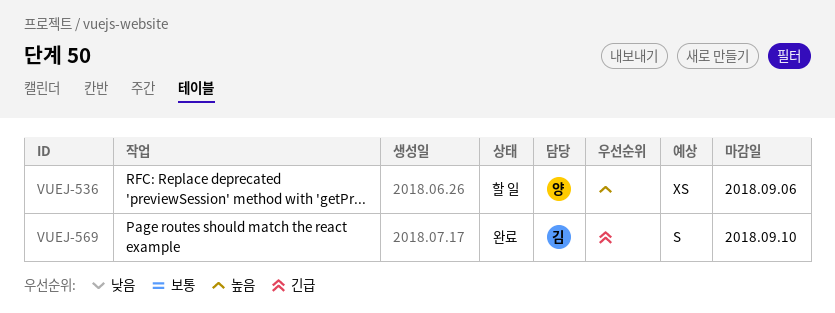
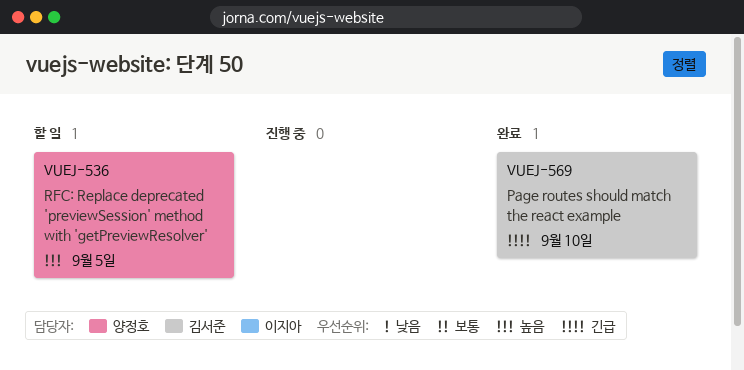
VUEJ-536, due: Sep 6 -> Sep 5

